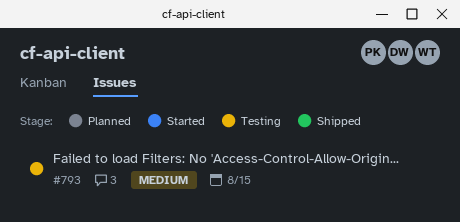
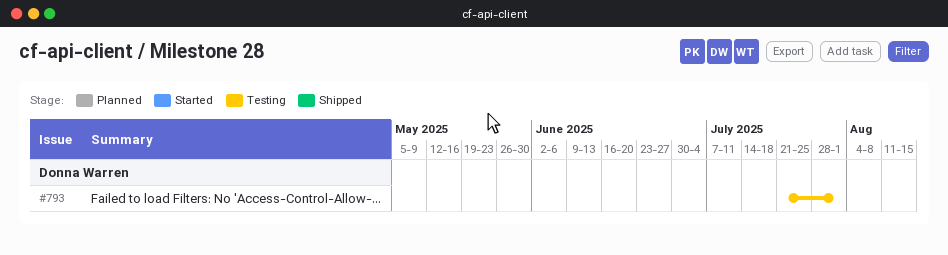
#793, due: Aug 15 -> Aug 1

